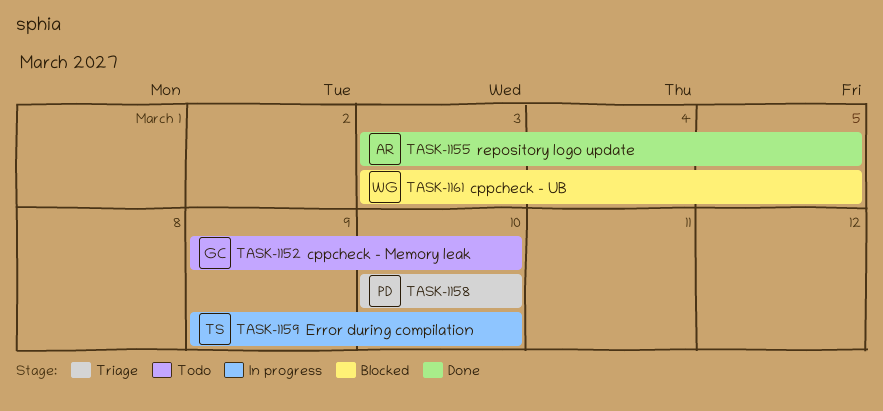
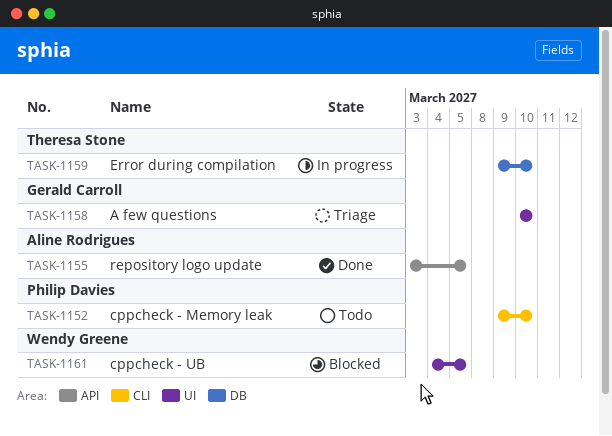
TASK-1152, owner: Gerald Carroll -> Philip Davies
TASK-1158, owner: Philip Davies -> Gerald Carroll
TASK-1161, start: Mar 3 -> Mar 4

